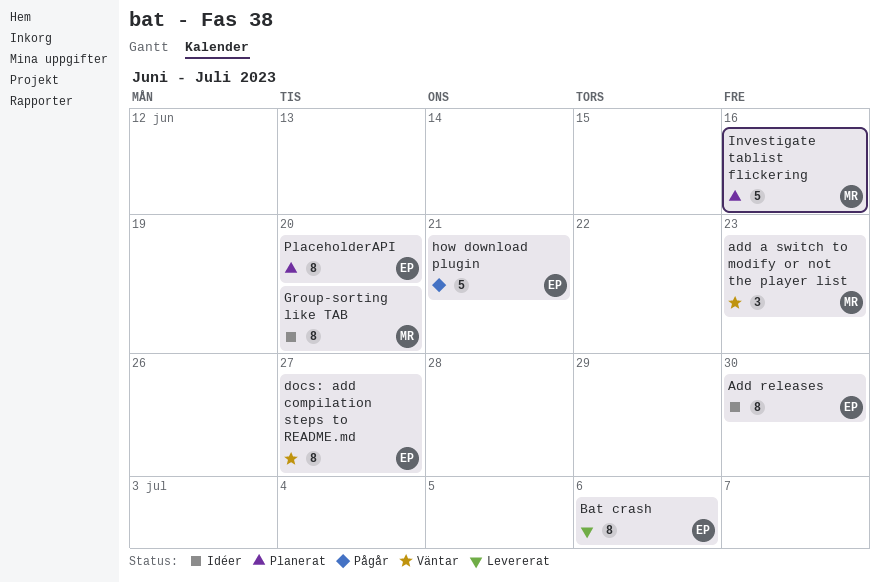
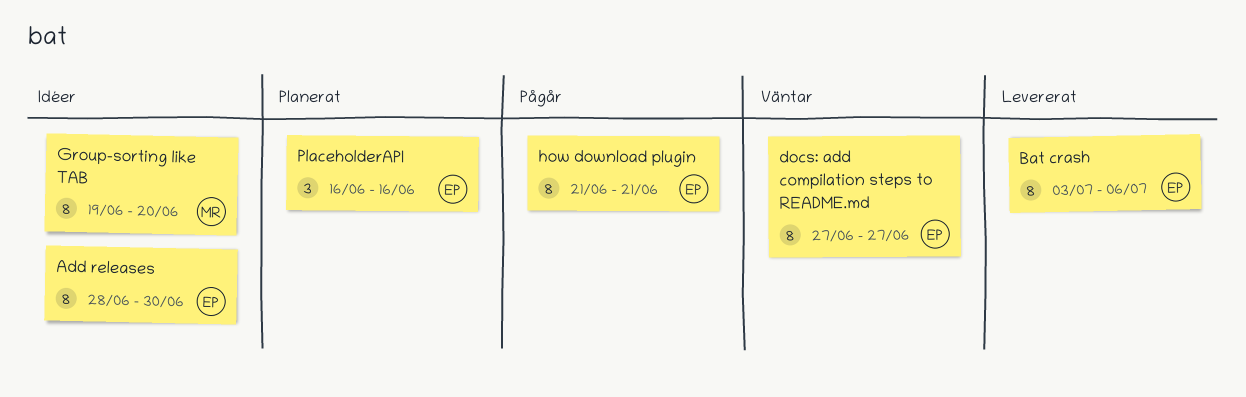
add a switch to modify or not the player list: present -> none
how download plugin, estimate: 5 -> 8
Investigate tablist flickering: present -> none
PlaceholderAPI, estimate: 8 -> 3
PlaceholderAPI, due: Jun 20 -> Jun 16

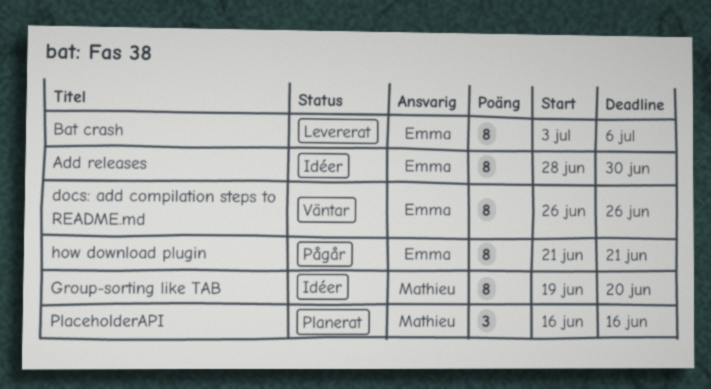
docs: add compilation steps to README.md, start: Jun 27 -> Jun 26
docs: add compilation steps to README.md, due: Jun 27 -> Jun 26
PlaceholderAPI, owner: Emma -> Mathieu

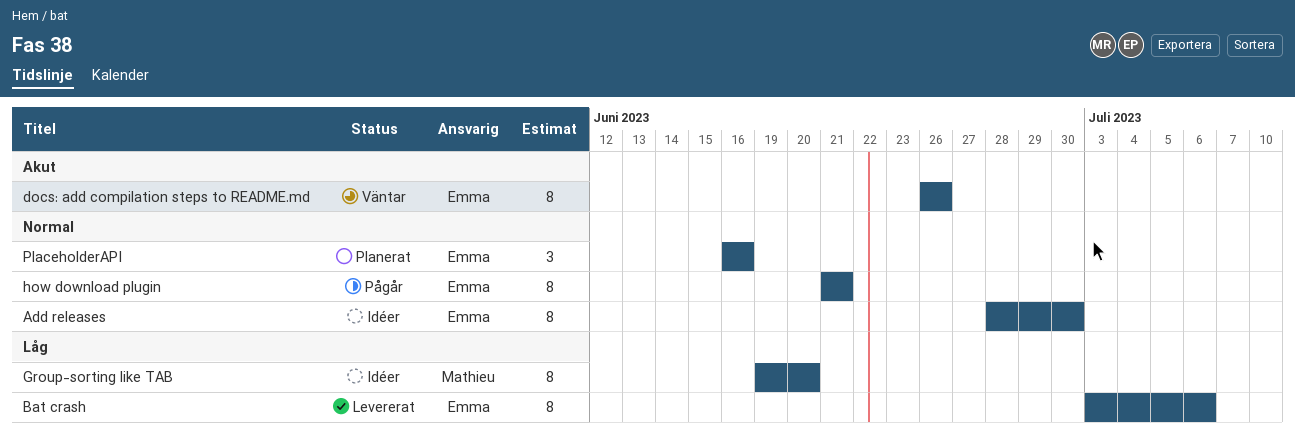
PlaceholderAPI, owner: Mathieu -> Emma

